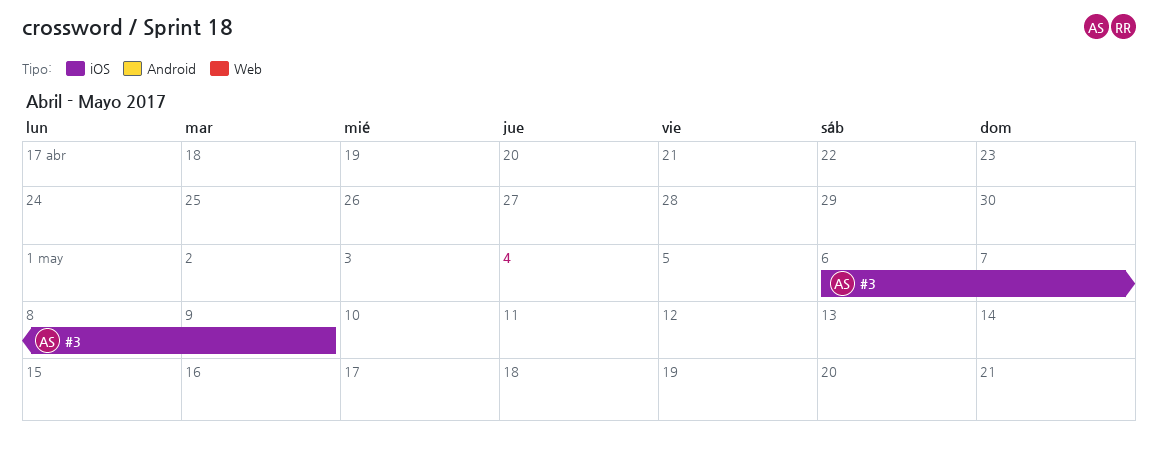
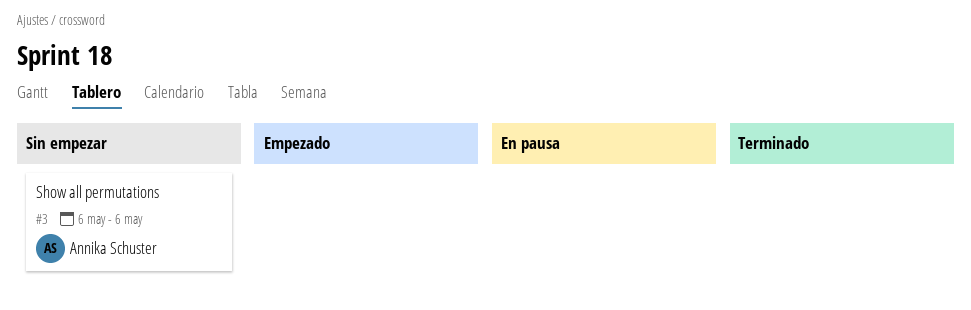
#3, due: May 9 -> May 6

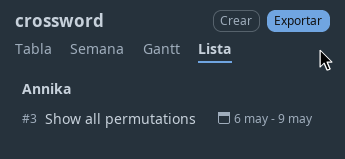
#3, due: May 6 -> May 9

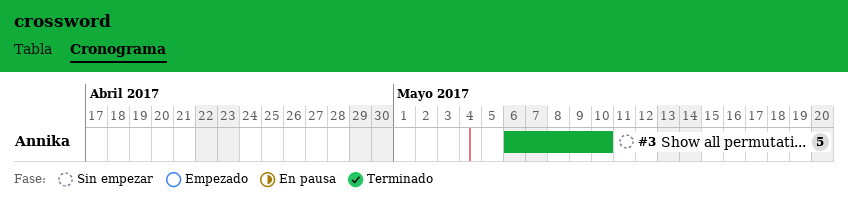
#3, due: May 9 -> May 10

